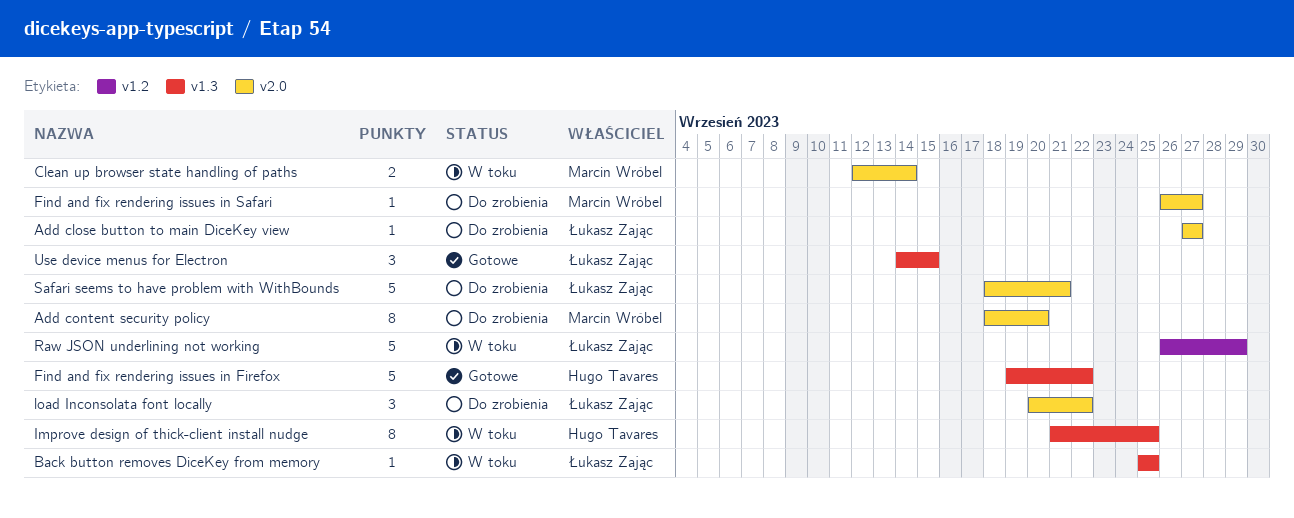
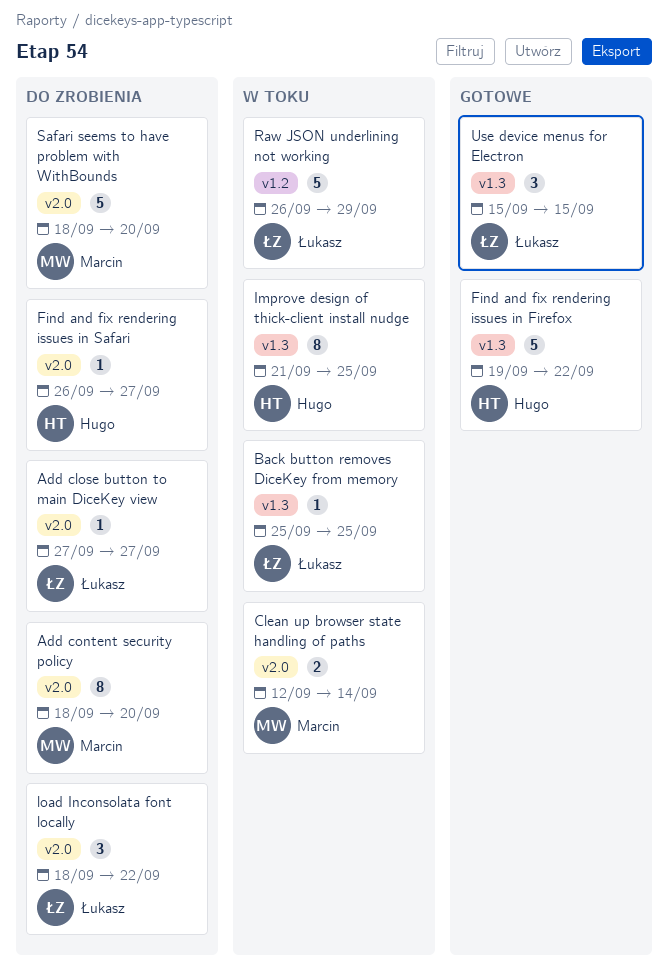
Find and fix rendering issues in Safari, owner: Marcin Wróbel -> Hugo Tavares
load Inconsolata font locally, start: Sep 20 -> Sep 18
Safari seems to have problem with WithBounds, owner: Łukasz Zając -> Marcin Wróbel
Safari seems to have problem with WithBounds, due: Sep 21 -> Sep 20
Use device menus for Electron, start: Sep 14 -> Sep 15

